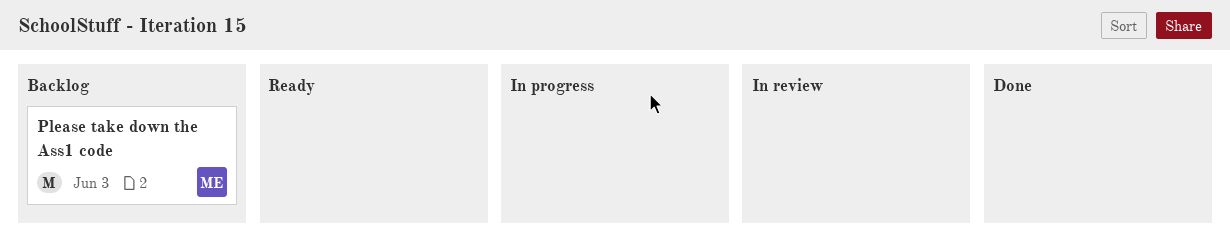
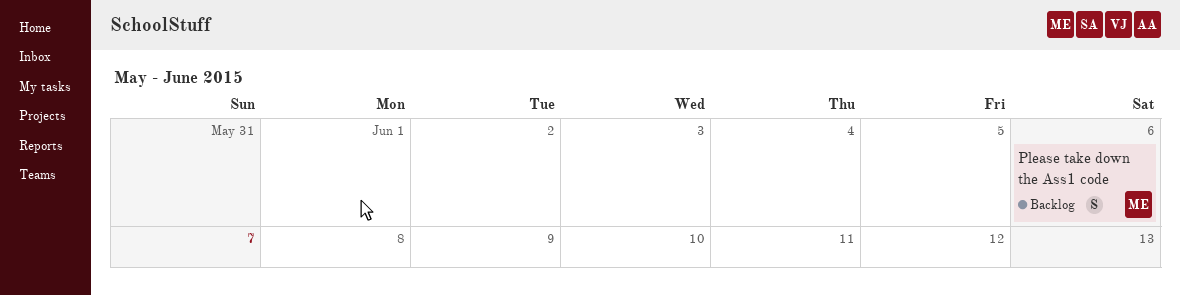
Please take down the Ass1 code, estimate: M -> S
Please take down the Ass1 code, due: Jun 3 -> Jun 6

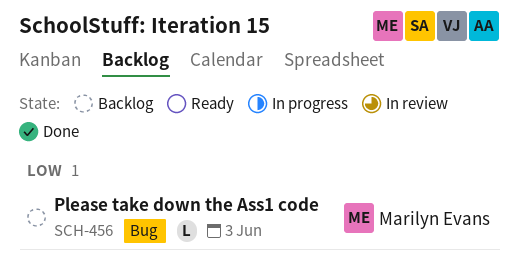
Please take down the Ass1 code, estimate: S -> L
Please take down the Ass1 code, due: Jun 6 -> Jun 3

